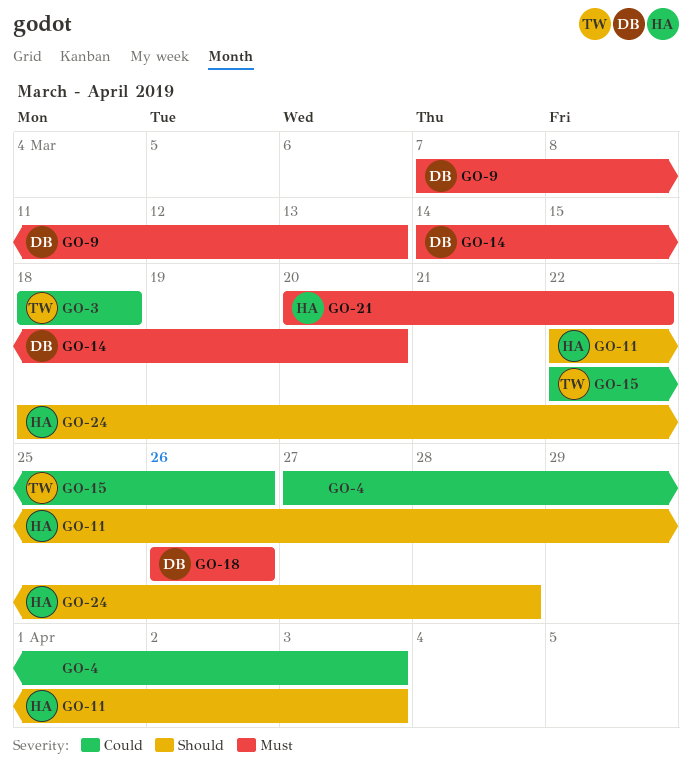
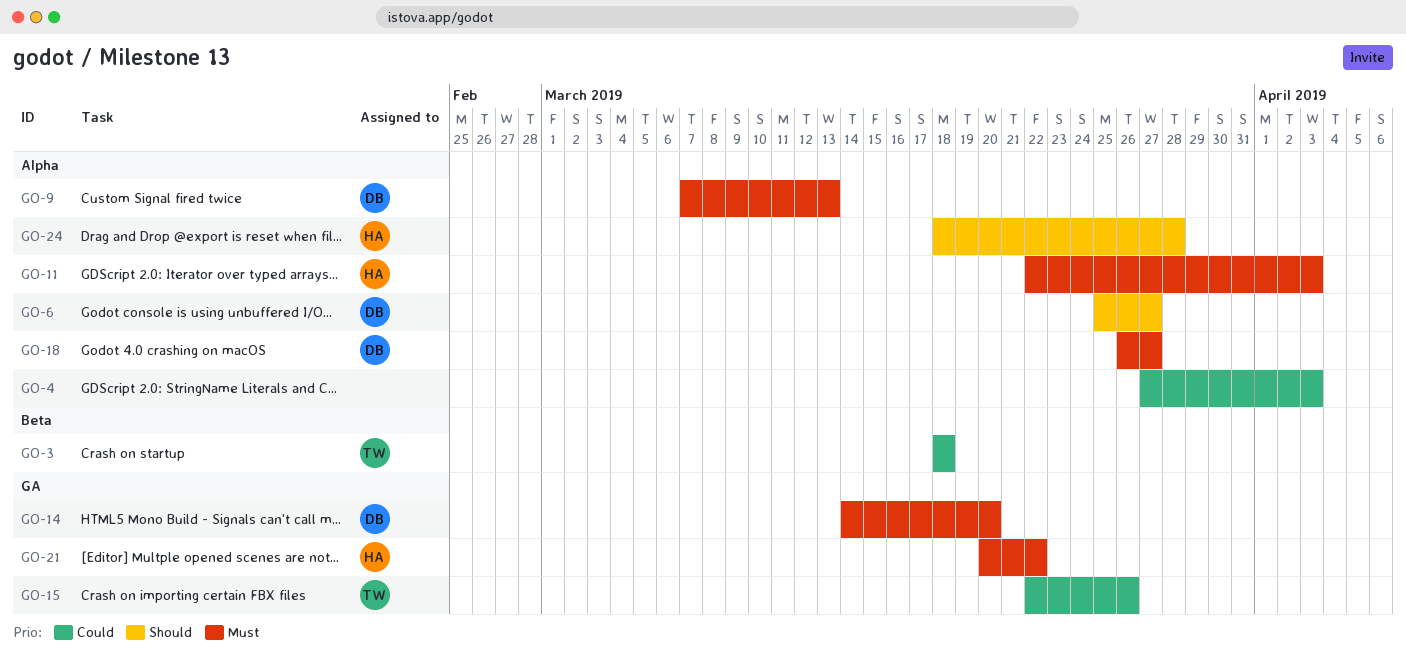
GO-6: none -> present
GO-11, priority: Should -> Must
GO-18, due: Mar 26 -> Mar 27

